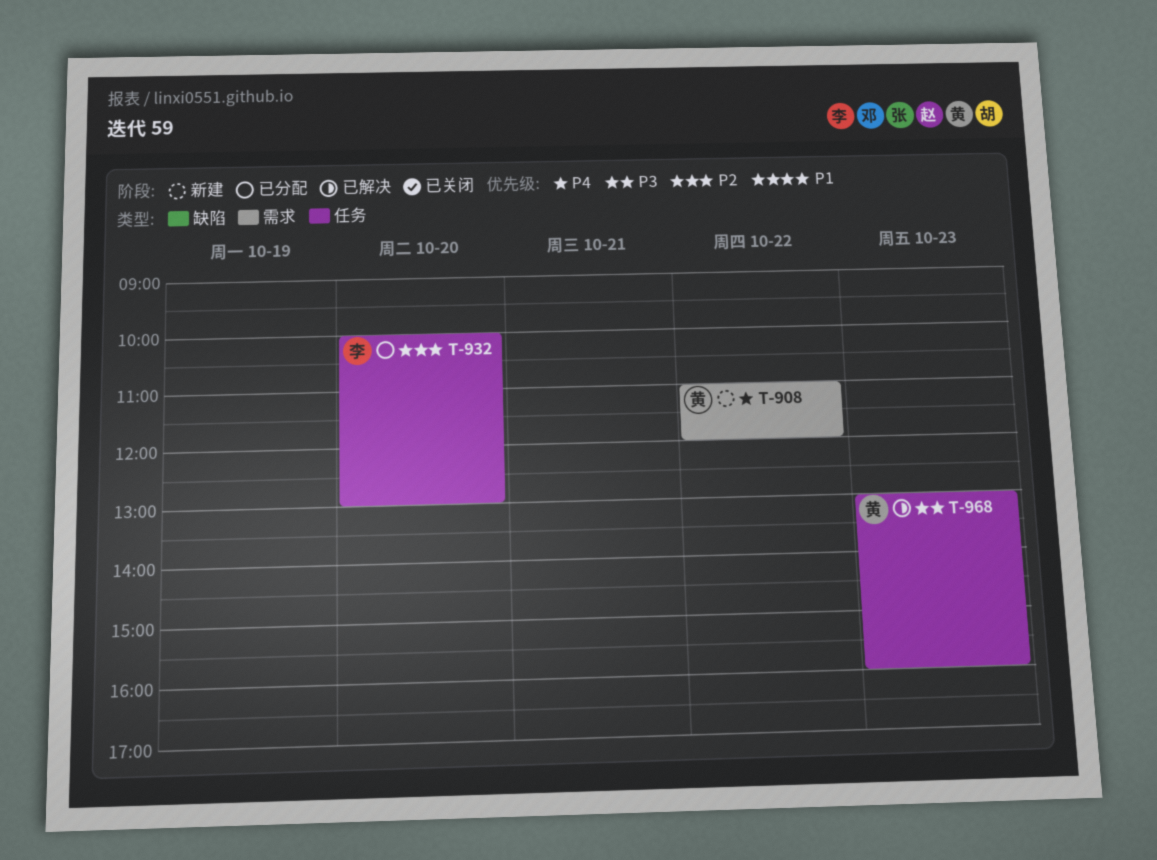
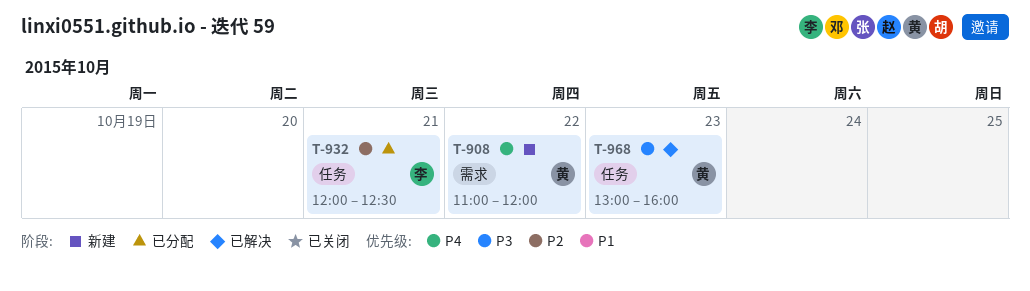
T-932, day: Oct 20 -> Oct 21
T-932, begins: 10:00 -> 12:00
T-932, ends: 13:00 -> 12:30

